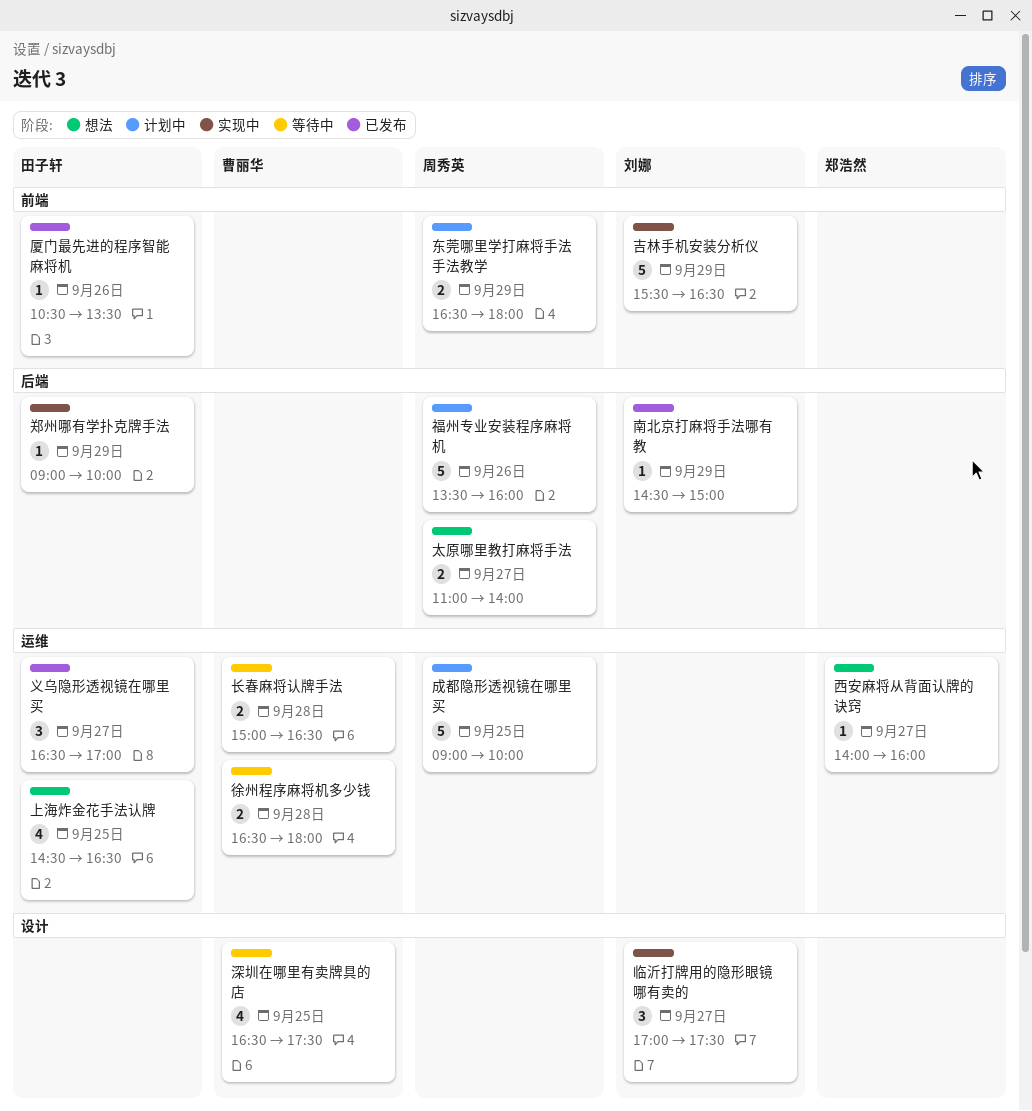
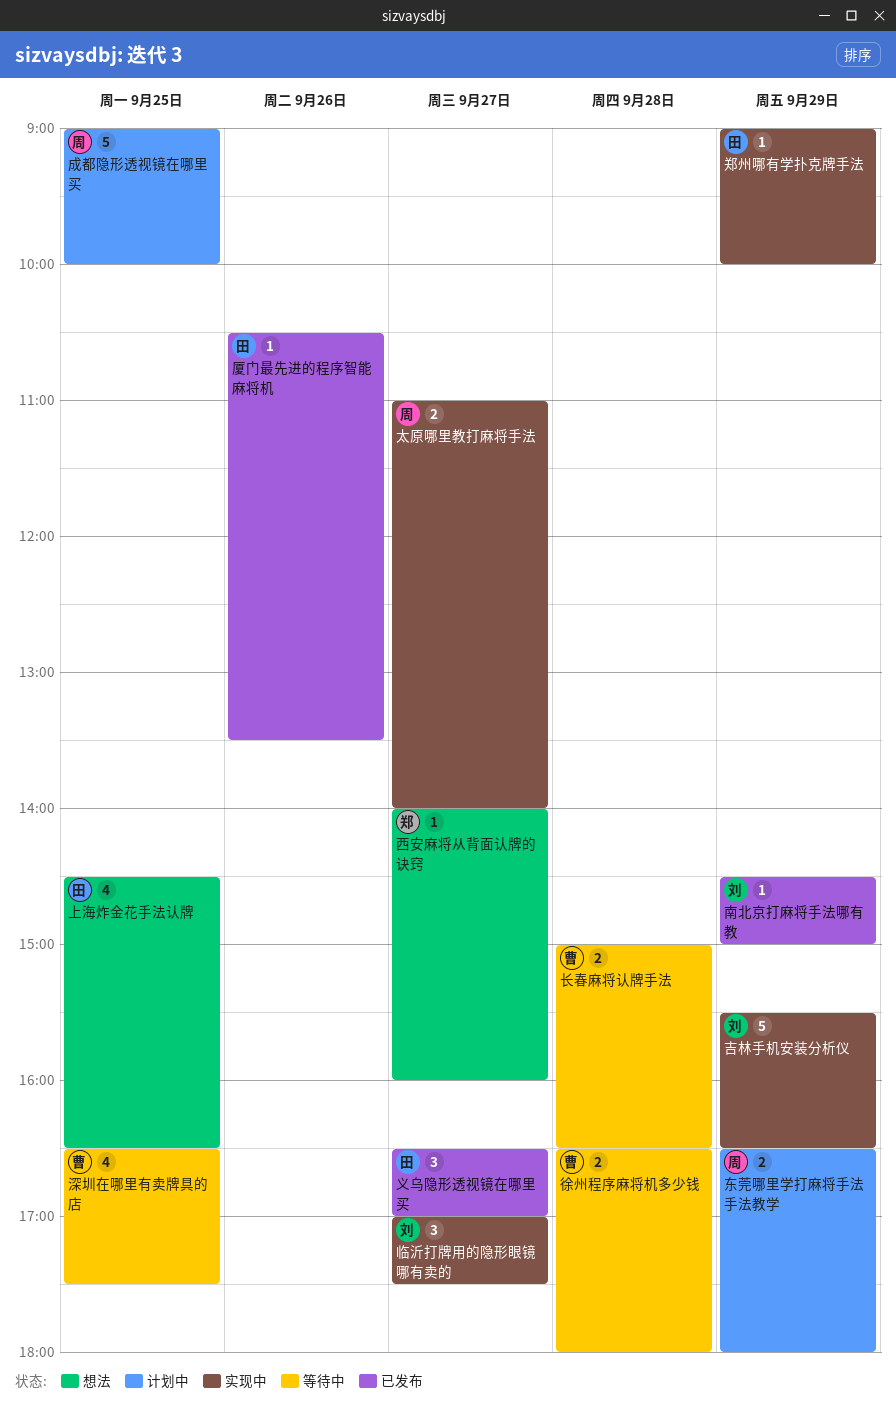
太原哪里教打麻将手法, status: 想法 -> 实现中
福州专业安装程序麻将机: present -> none

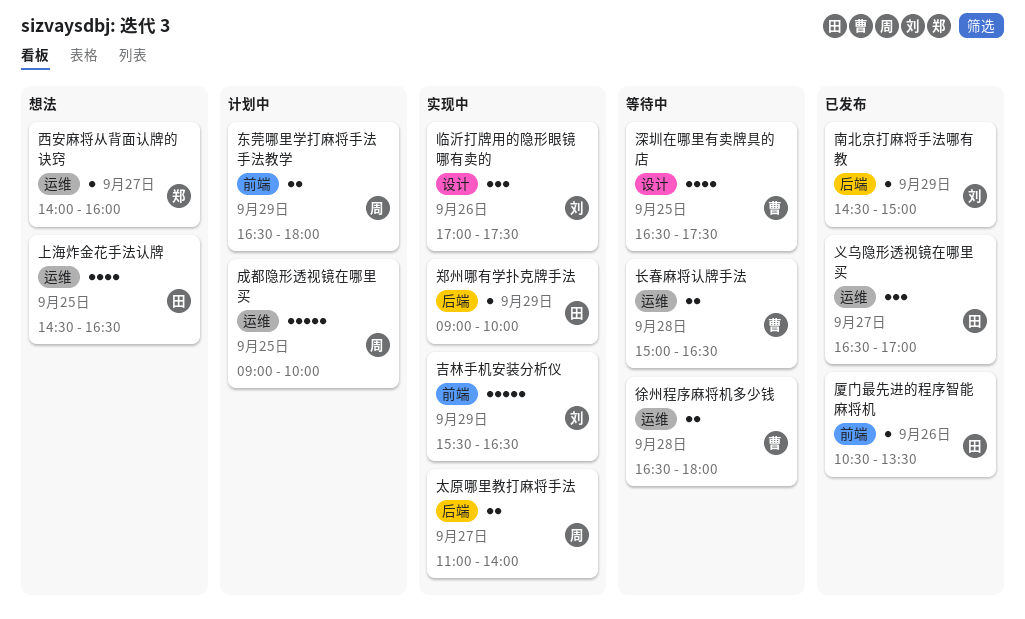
临沂打牌用的隐形眼镜哪有卖的, day: Sep 27 -> Sep 26

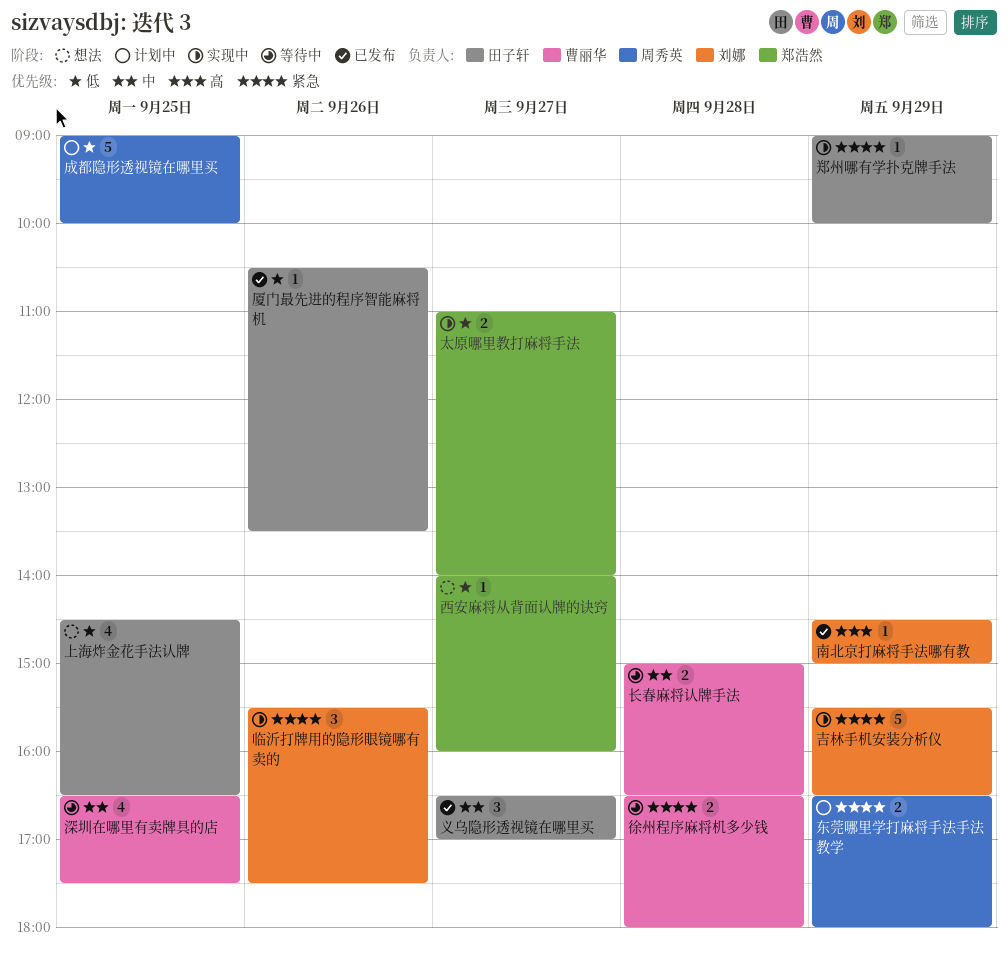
临沂打牌用的隐形眼镜哪有卖的, begins: 17:00 -> 15:30
太原哪里教打麻将手法, owner: 周秀英 -> 郑浩然

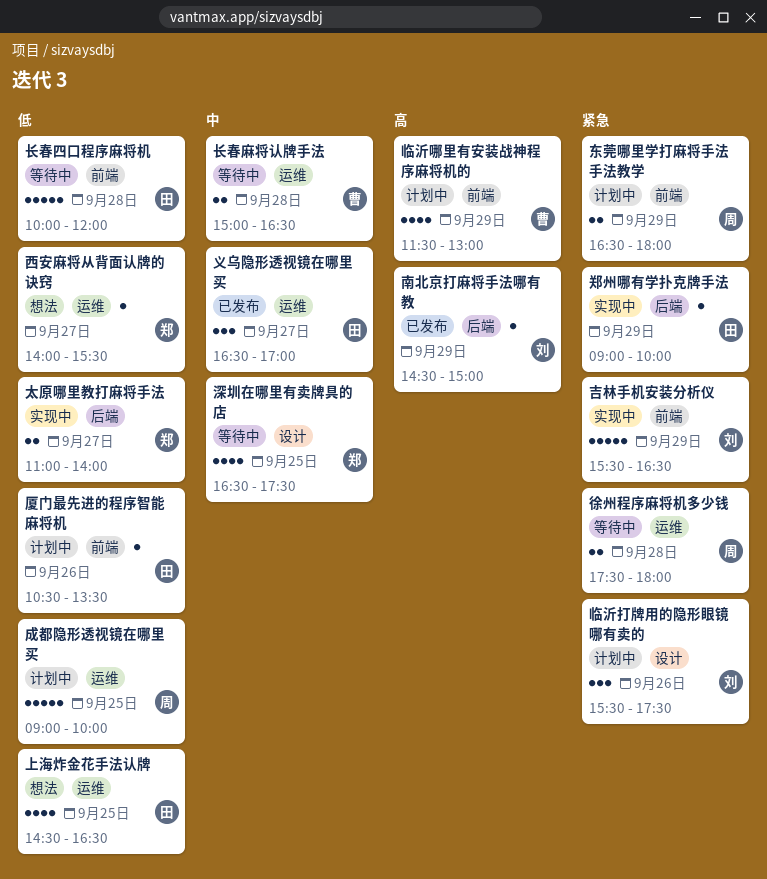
临沂哪里有安装战神程序麻将机的: none -> present
临沂打牌用的隐形眼镜哪有卖的, status: 实现中 -> 计划中
厦门最先进的程序智能麻将机, status: 已发布 -> 计划中
徐州程序麻将机多少钱, owner: 曹丽华 -> 周秀英
徐州程序麻将机多少钱, begins: 16:30 -> 17:30
深圳在哪里有卖牌具的店, owner: 曹丽华 -> 郑浩然
西安麻将从背面认牌的诀窍, ends: 16:00 -> 15:30
长春四口程序麻将机: none -> present

